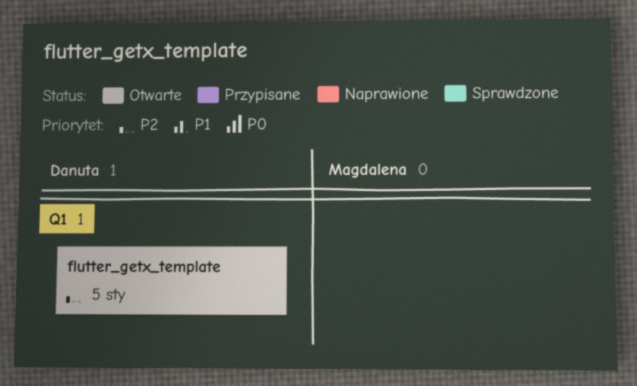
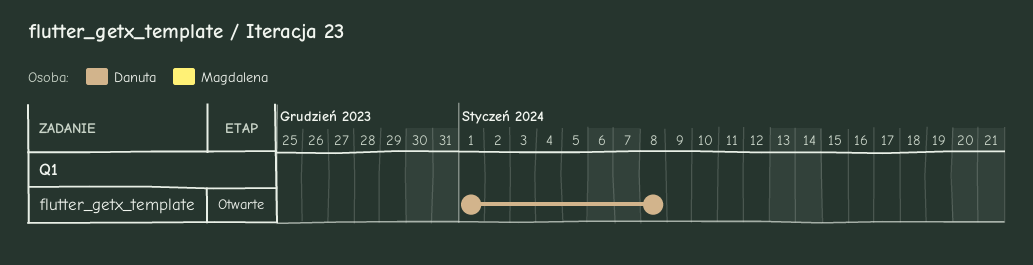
flutter_getx_template, due: Jan 5 -> Jan 8

